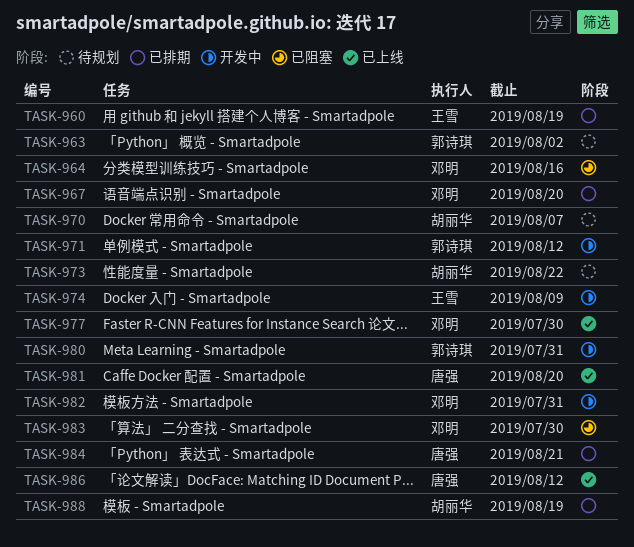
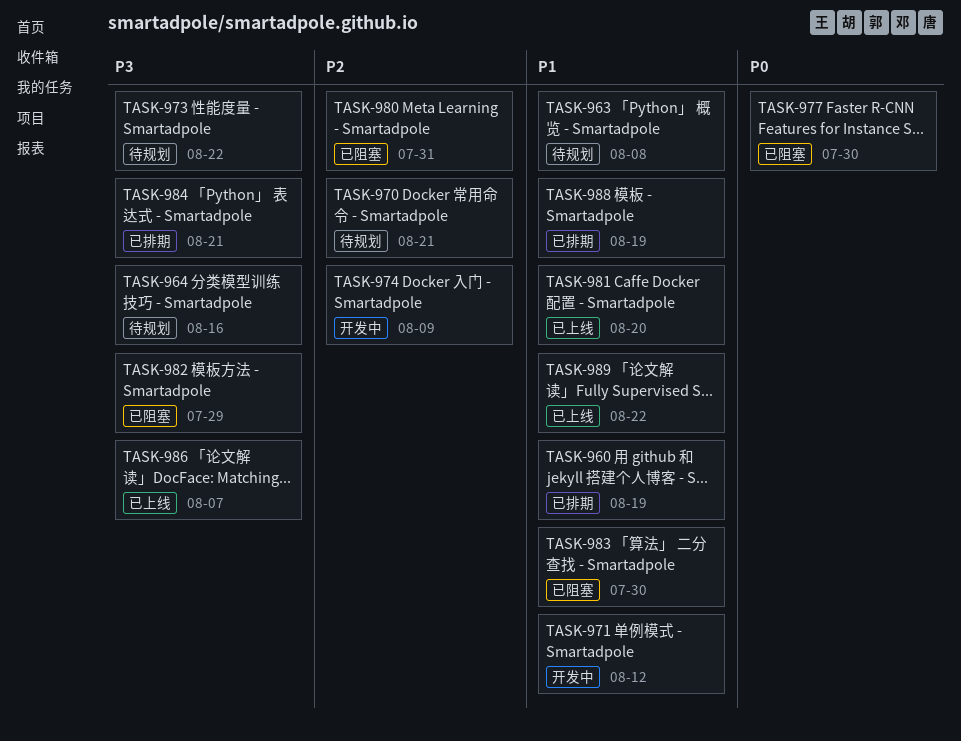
TASK-963, due: Aug 2 -> Aug 8
TASK-964, status: 已阻塞 -> 待规划
TASK-967: present -> none
TASK-970, due: Aug 7 -> Aug 21
TASK-977, status: 已上线 -> 已阻塞
TASK-980, status: 开发中 -> 已阻塞
TASK-982, status: 开发中 -> 已阻塞
TASK-982, due: Jul 31 -> Jul 29
TASK-986, due: Aug 12 -> Aug 7
TASK-989: none -> present

